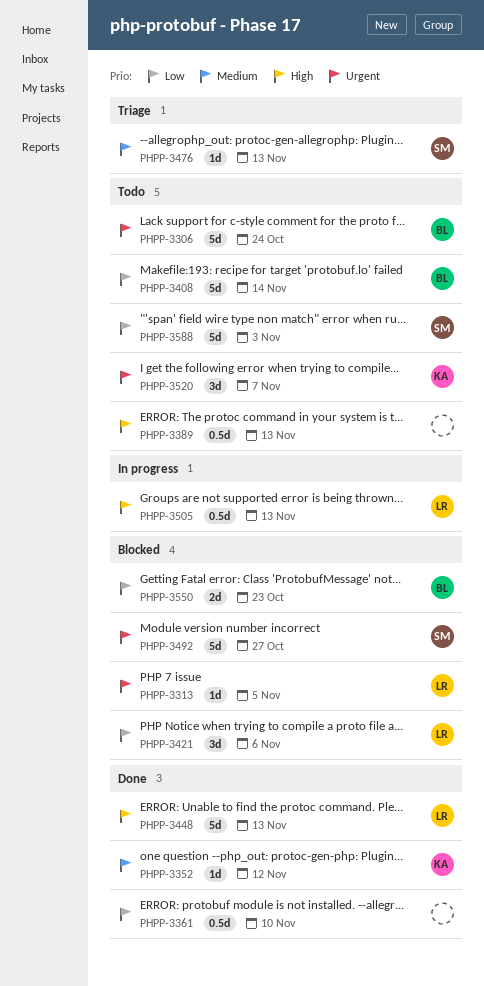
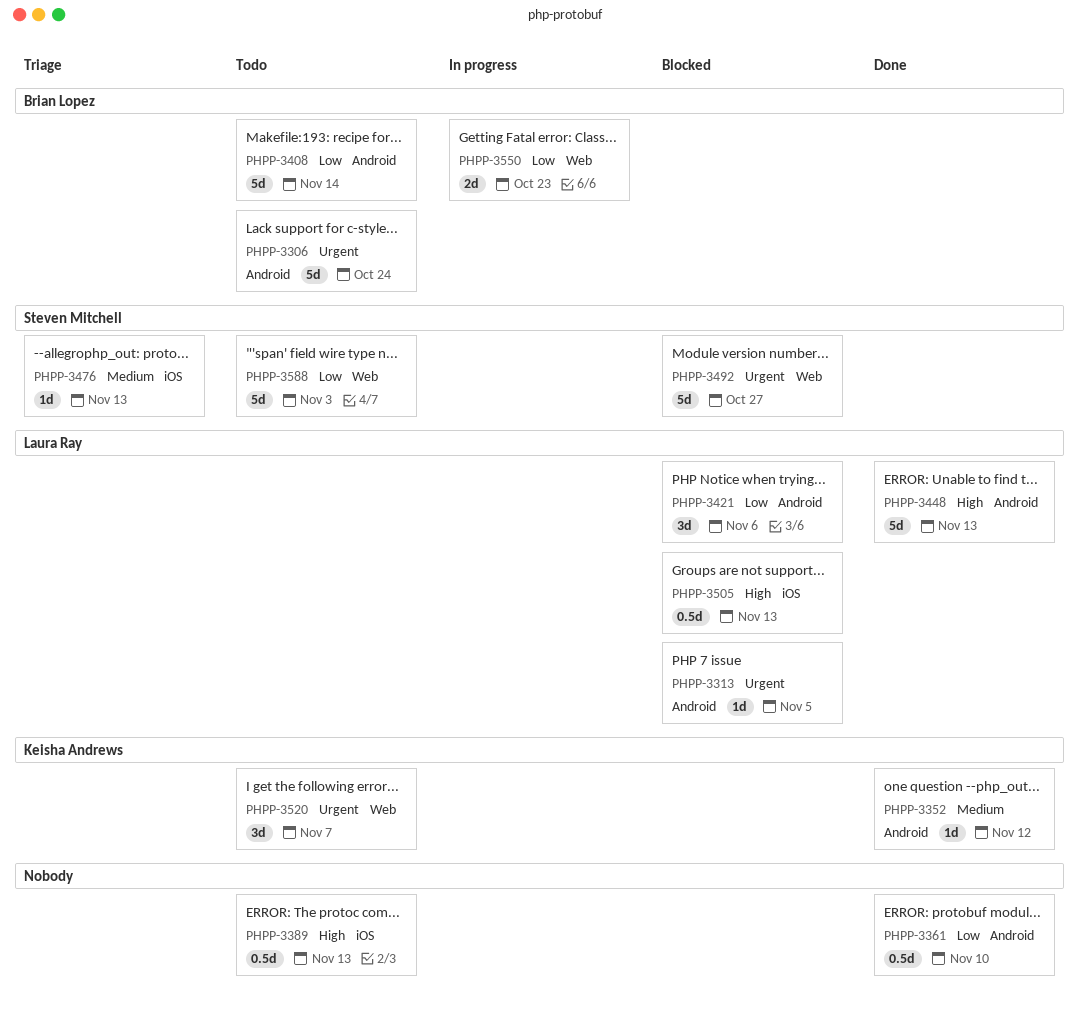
PHPP-3505, status: In progress -> Blocked
PHPP-3550, status: Blocked -> In progress

